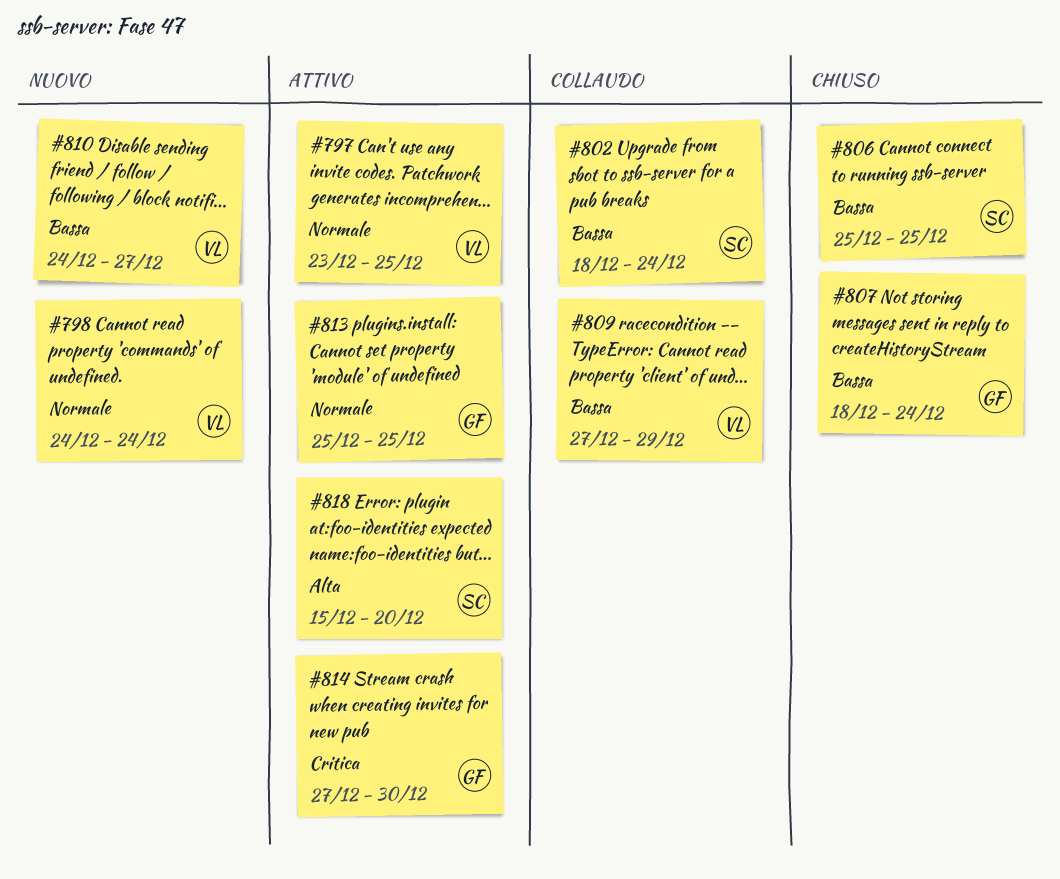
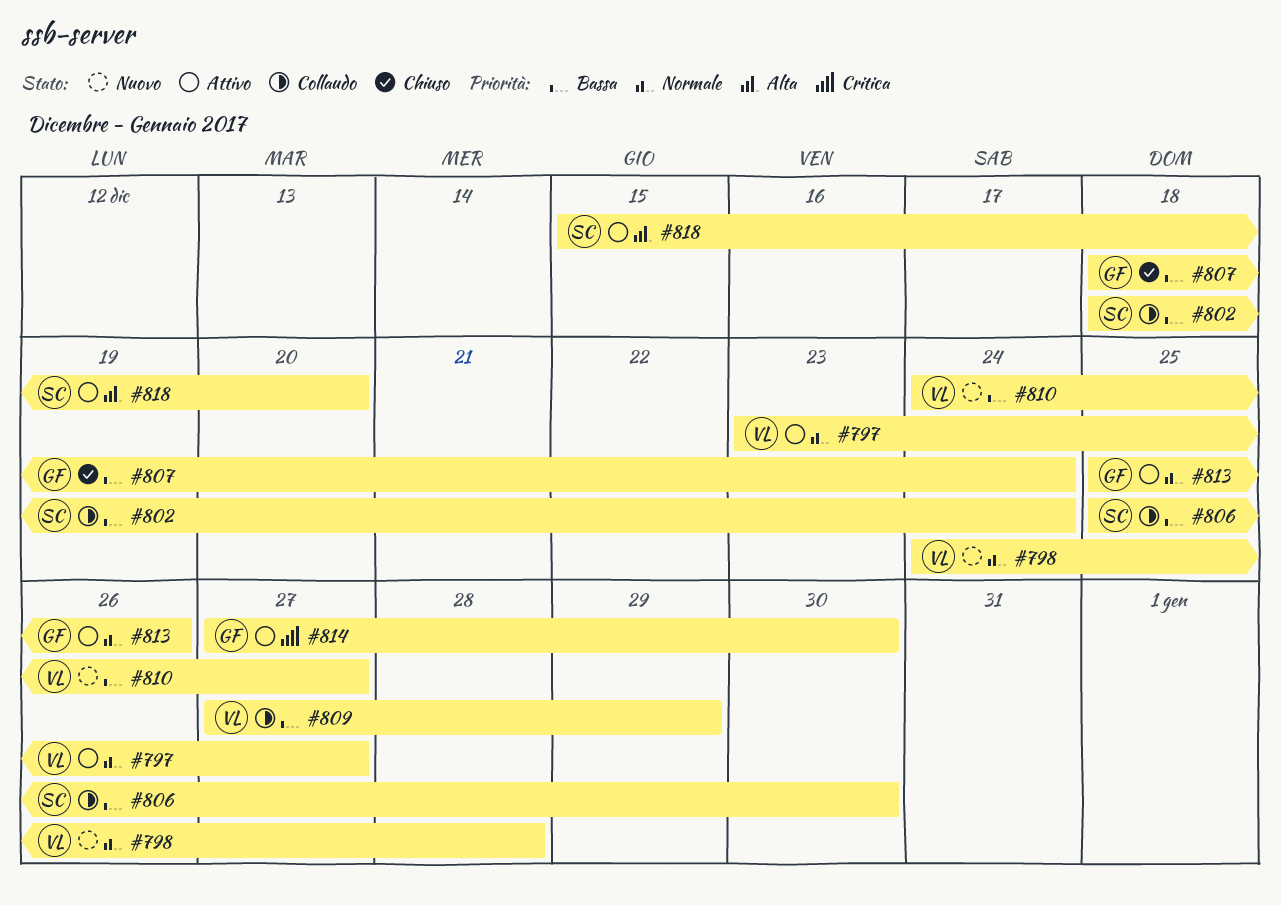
#797, due: Dec 25 -> Dec 27
#798, due: Dec 24 -> Dec 28
#806, status: Chiuso -> Collaudo
#806, due: Dec 25 -> Dec 30
#813, due: Dec 25 -> Dec 26

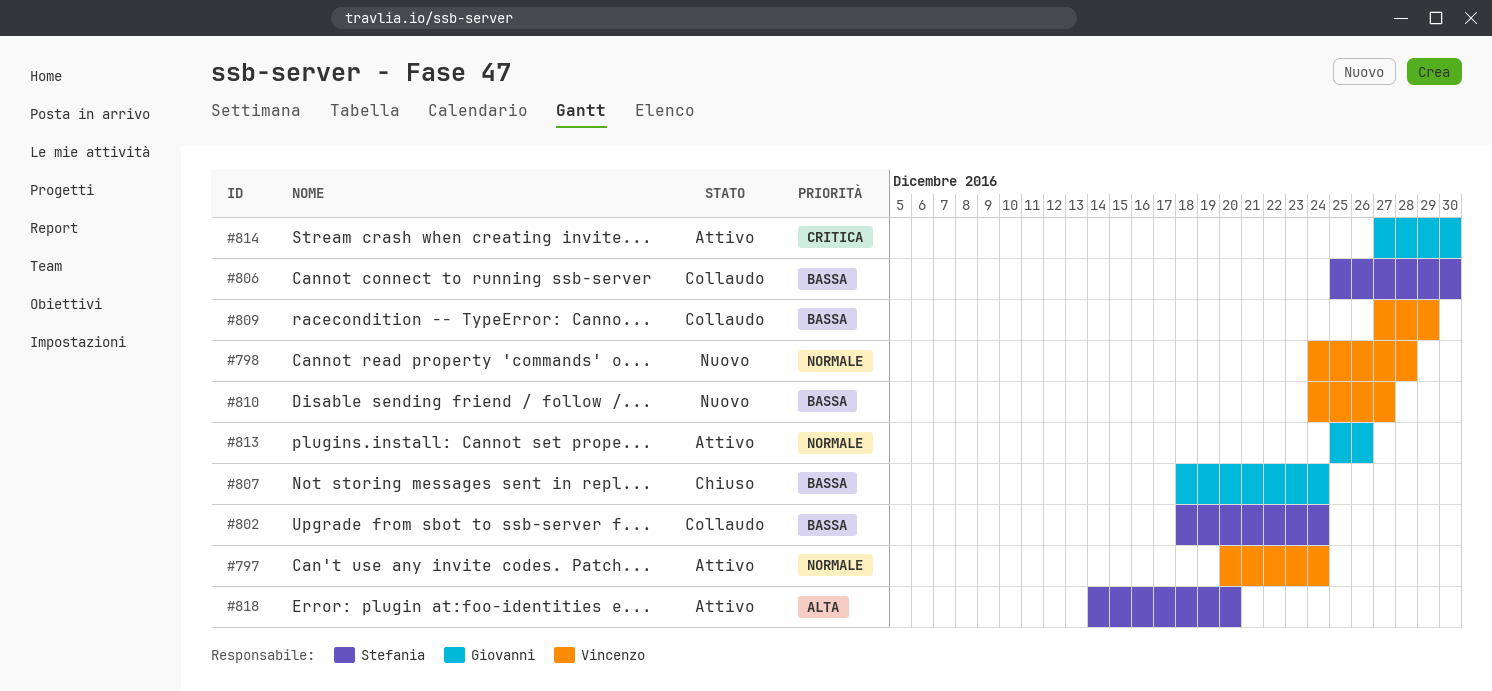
#797, start: Dec 23 -> Dec 20
#797, due: Dec 27 -> Dec 24
#818, start: Dec 15 -> Dec 14

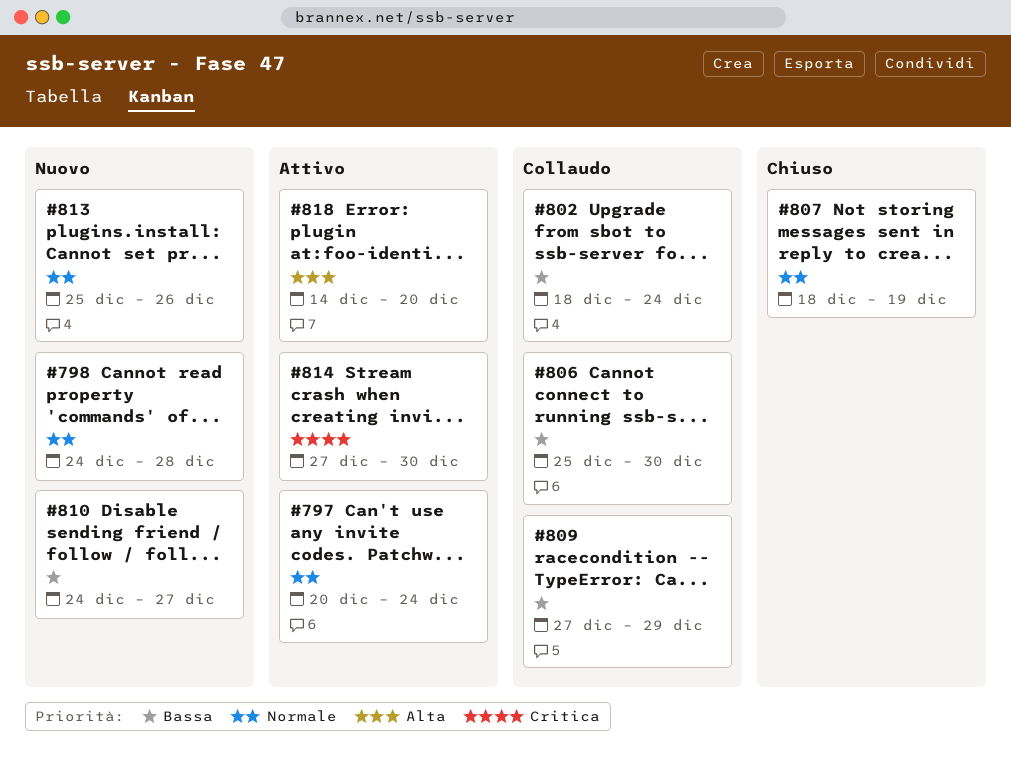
#807, priority: Bassa -> Normale
#807, due: Dec 24 -> Dec 19
#813, status: Attivo -> Nuovo

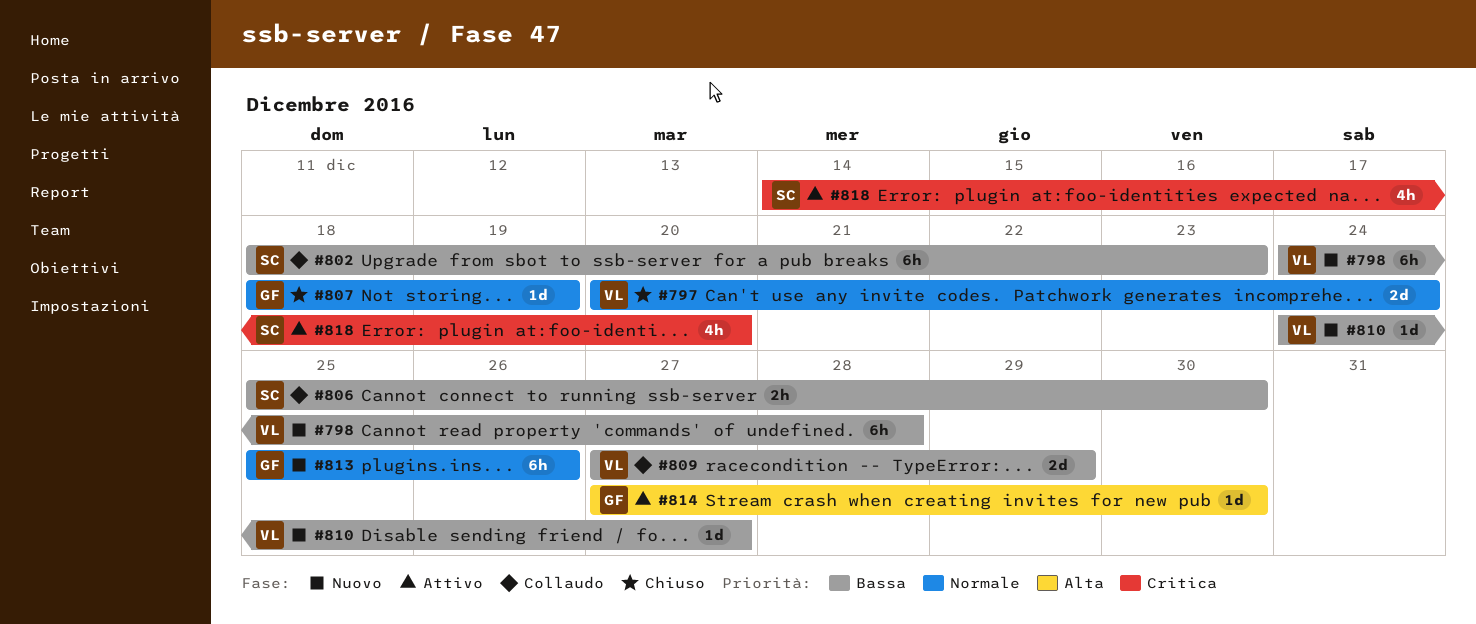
#797, status: Attivo -> Chiuso
#798, priority: Normale -> Bassa
#802, due: Dec 24 -> Dec 23
#814, priority: Critica -> Alta
#818, priority: Alta -> Critica

